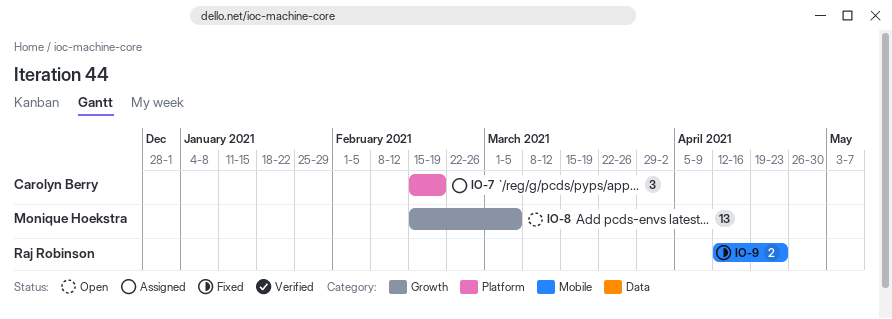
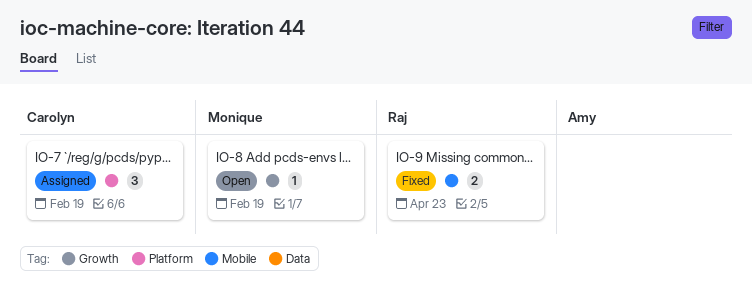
IO-8, estimate: 13 -> 1
IO-8, due: Mar 5 -> Feb 19

